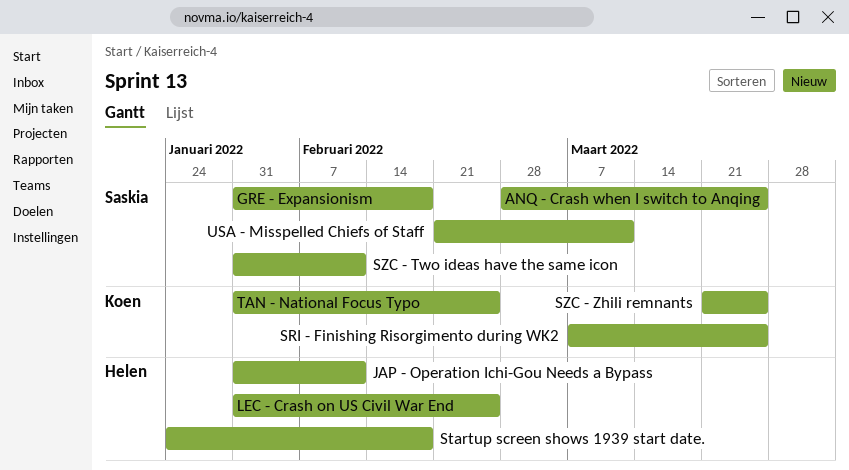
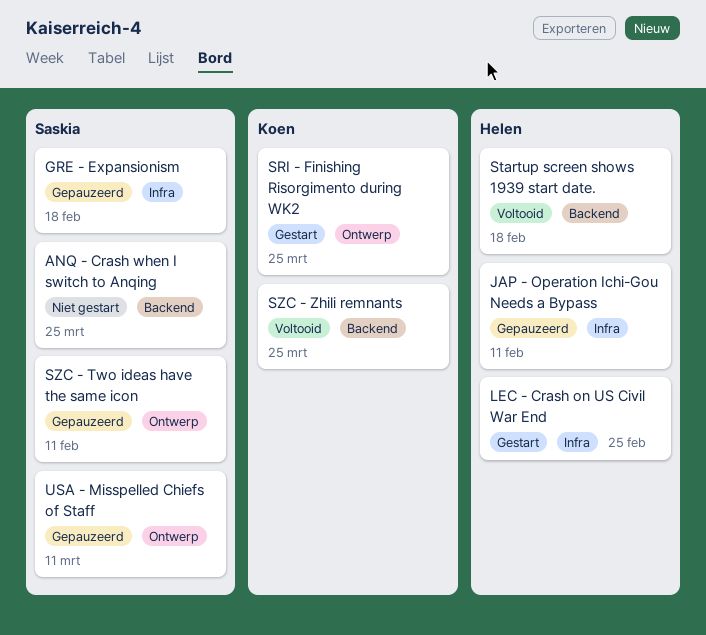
TAN - National Focus Typo: present -> none

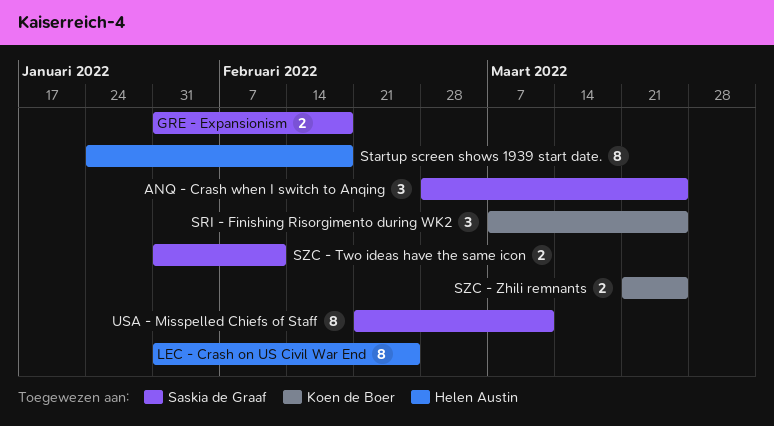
JAP - Operation Ichi-Gou Needs a Bypass: present -> none

